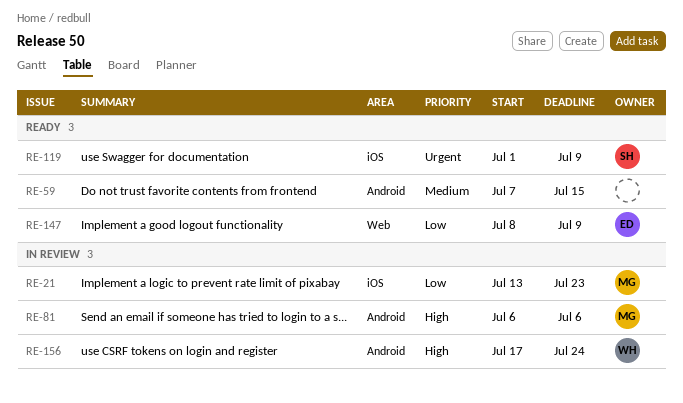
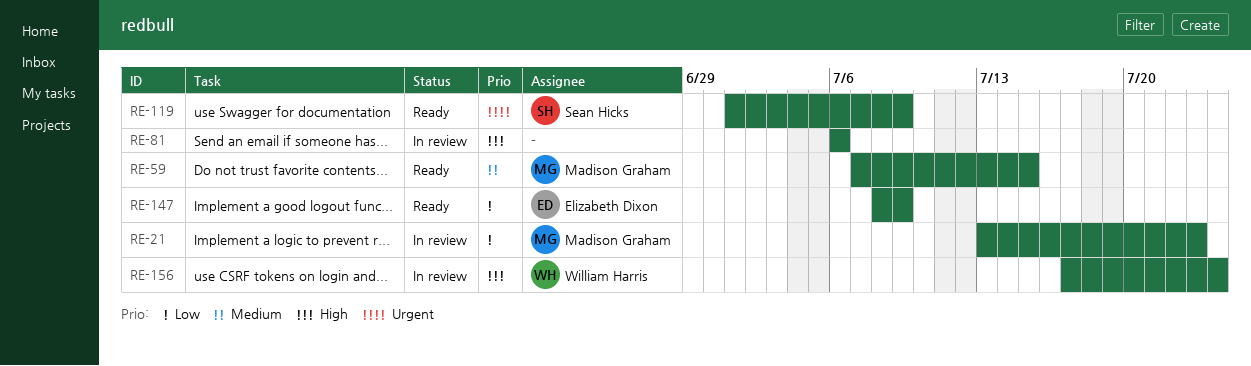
RE-59, owner: none -> Madison Graham
RE-81, owner: Madison Graham -> none

